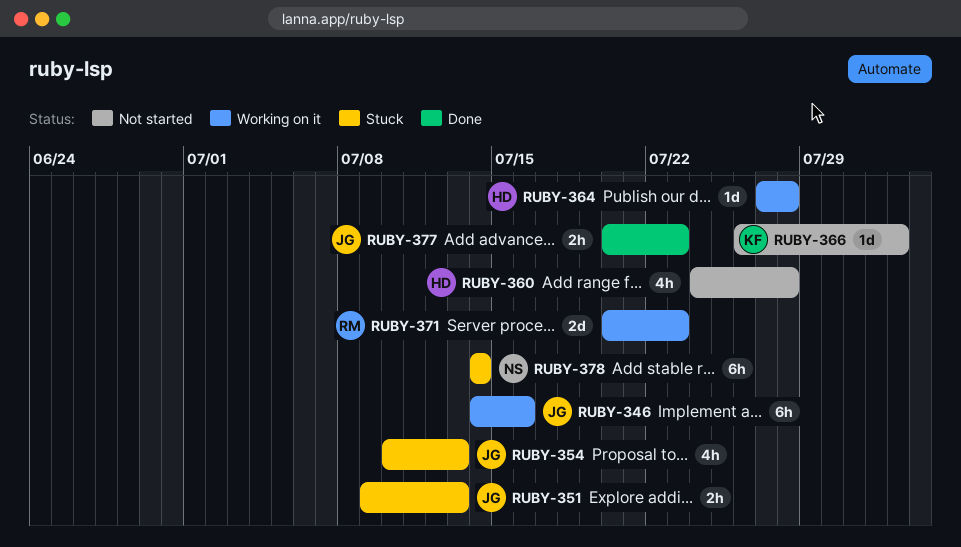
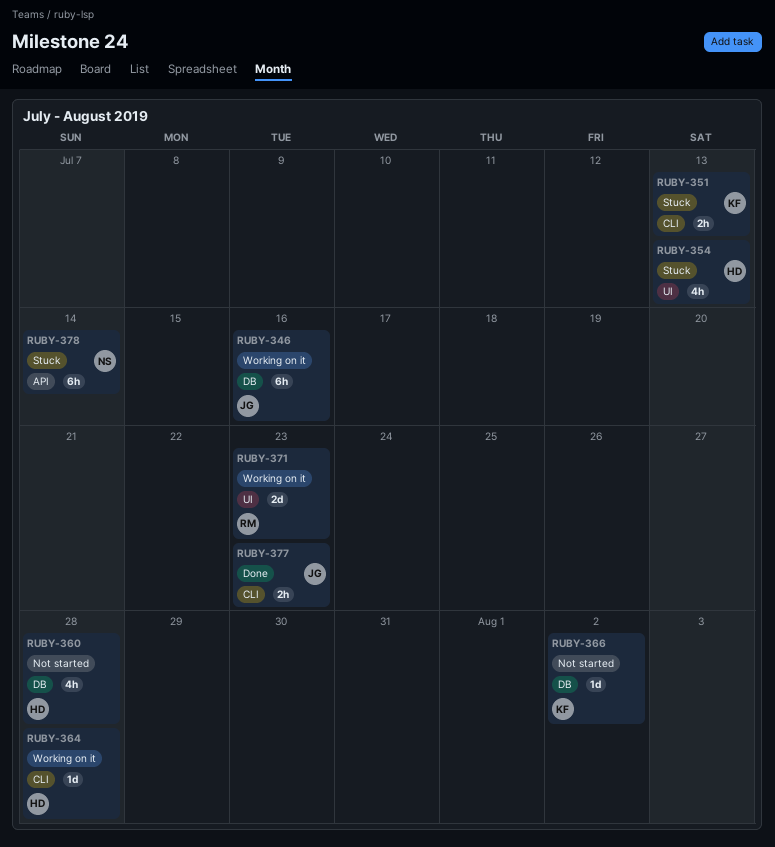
RUBY-351, owner: JG -> KF
RUBY-354, owner: JG -> HD

